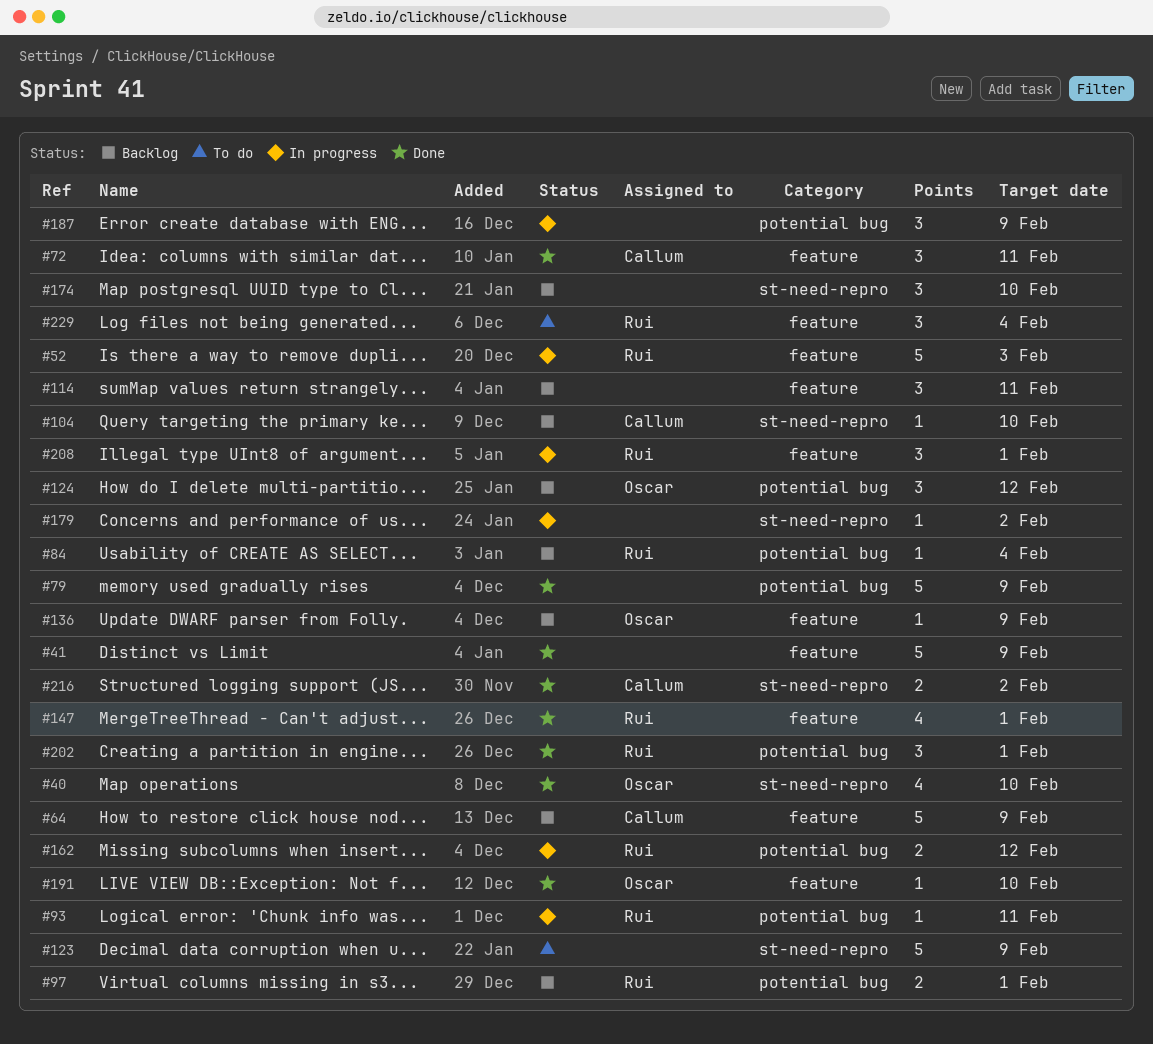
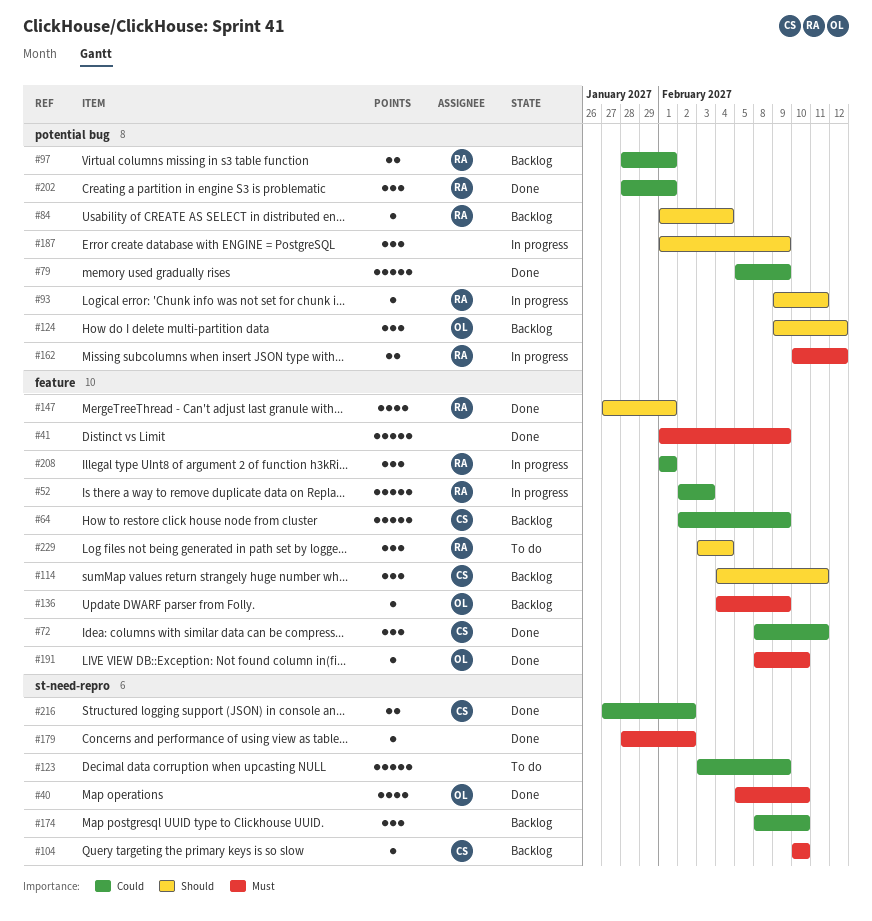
#114, owner: none -> Callum
#179, status: In progress -> Done

